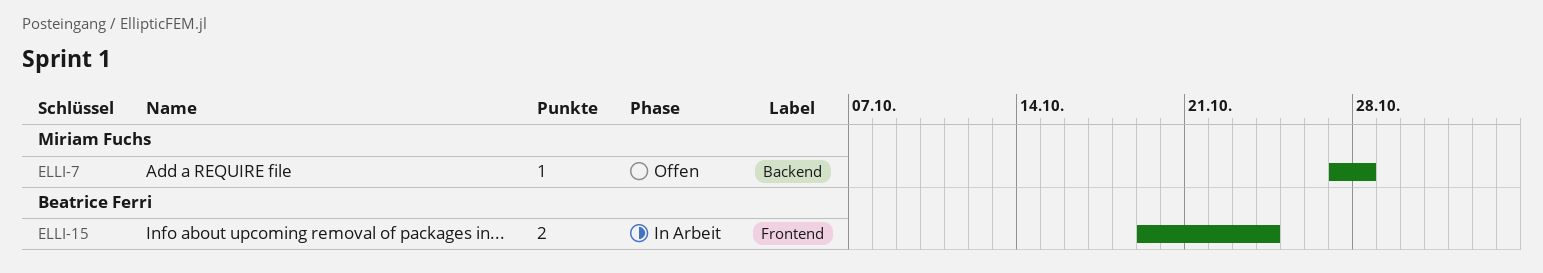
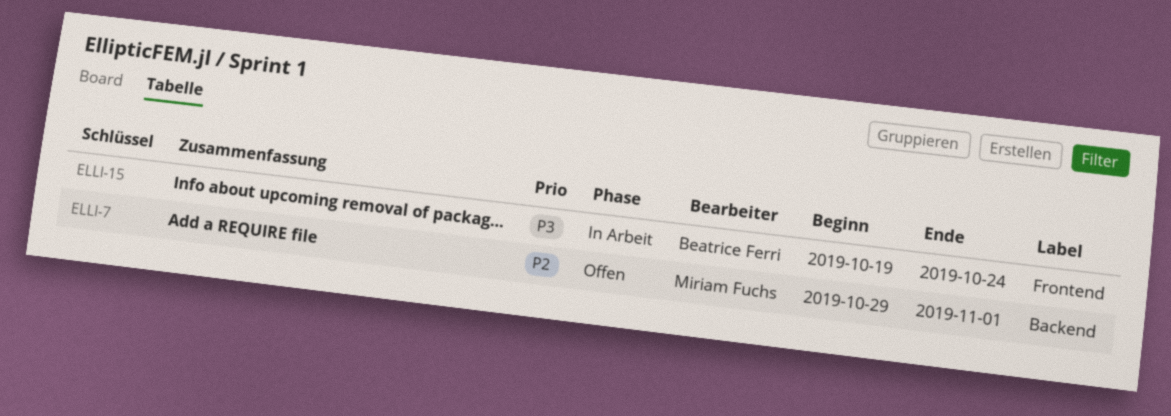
ELLI-7, start: Oct 27 -> Oct 29
ELLI-7, due: Oct 28 -> Nov 1

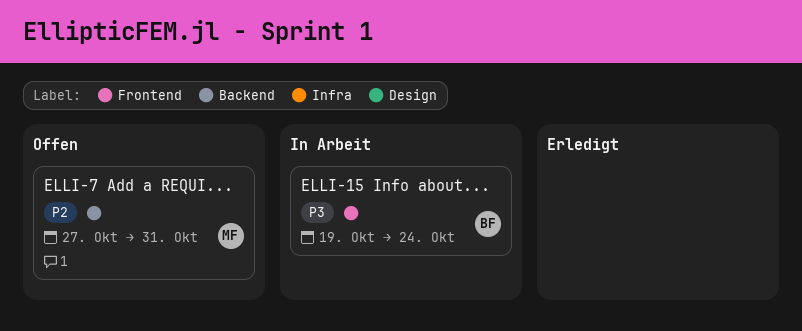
ELLI-7, start: Oct 29 -> Oct 27
ELLI-7, due: Nov 1 -> Oct 31

